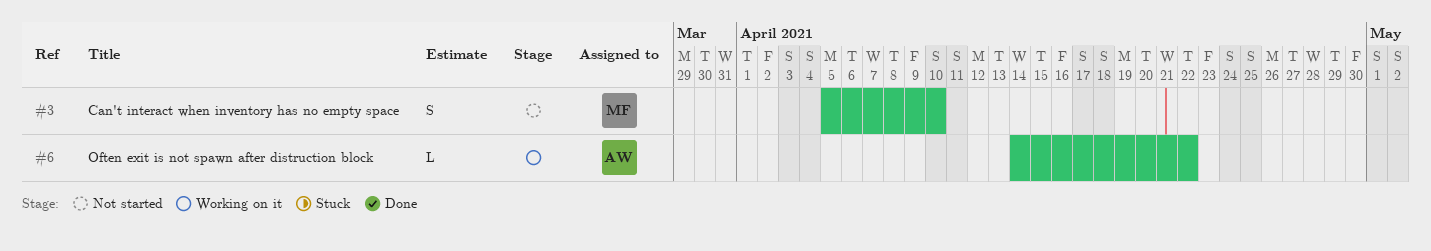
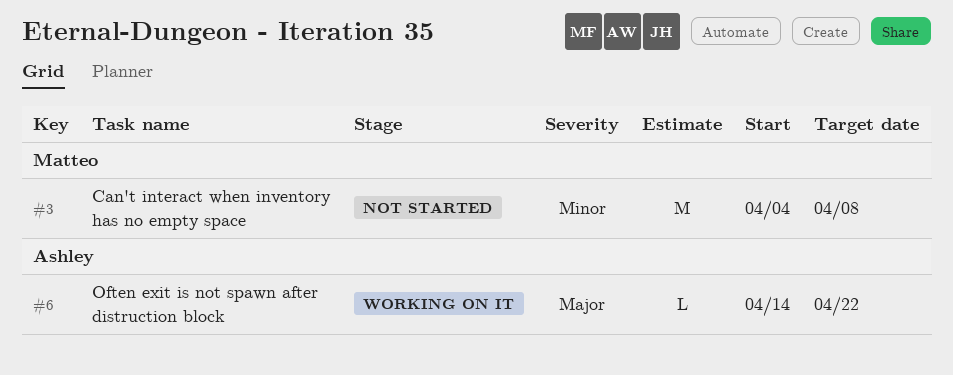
#3, estimate: S -> M
#3, start: Apr 5 -> Apr 4
#3, due: Apr 10 -> Apr 8

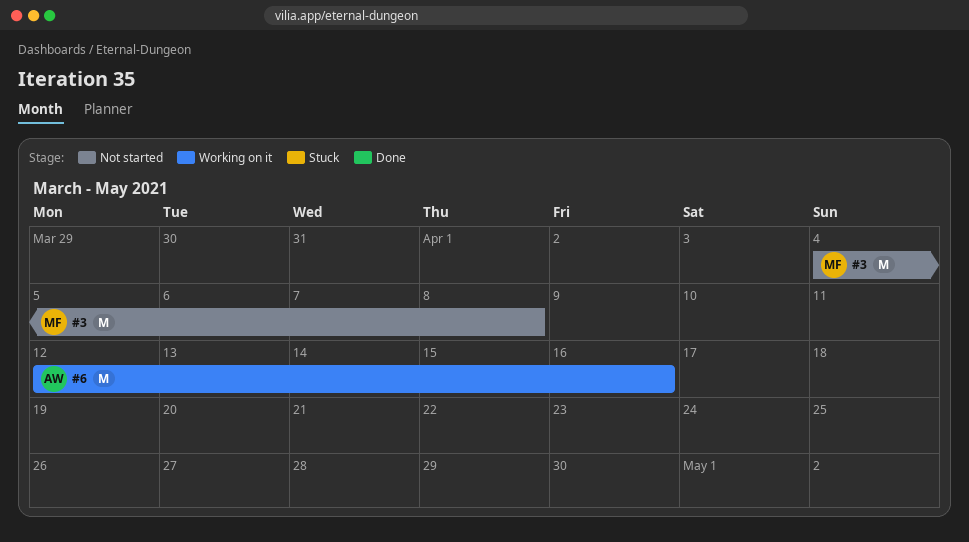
#6, estimate: L -> M
#6, start: Apr 14 -> Apr 12
#6, due: Apr 22 -> Apr 16

